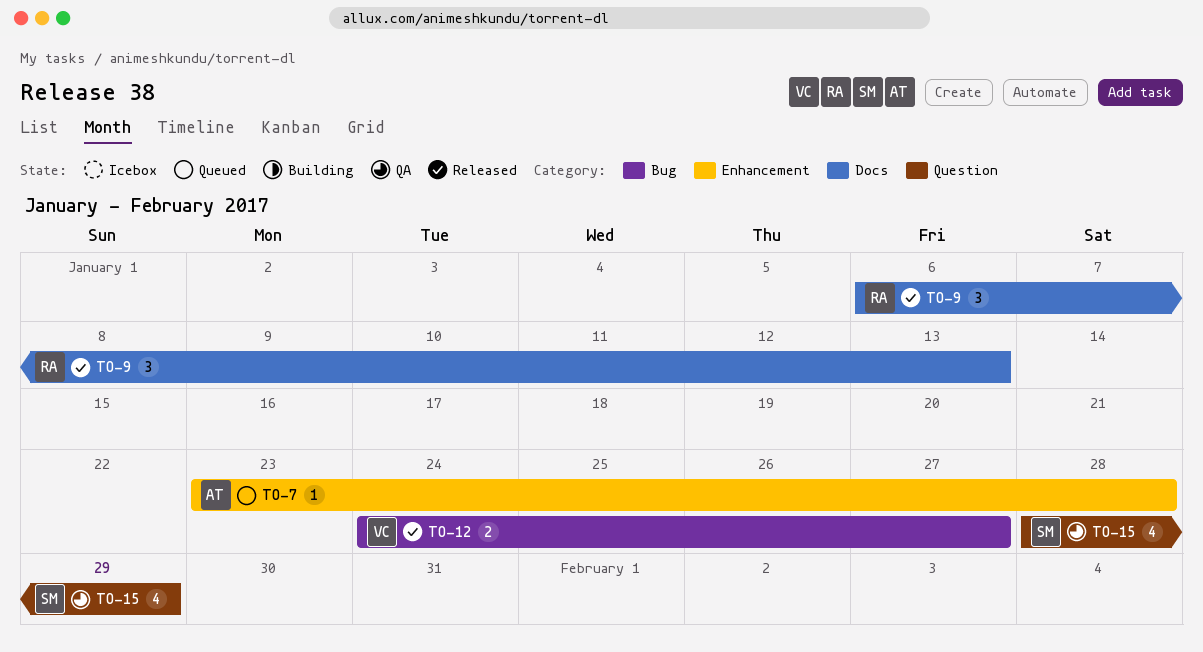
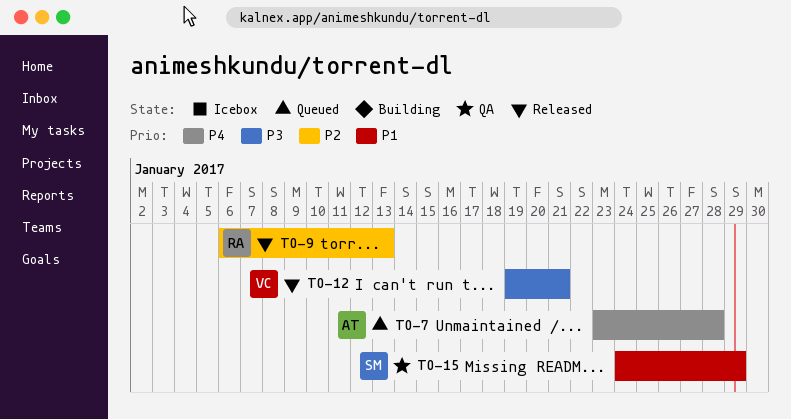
TO-12, start: Jan 24 -> Jan 19
TO-12, due: Jan 27 -> Jan 21
TO-15, start: Jan 28 -> Jan 24

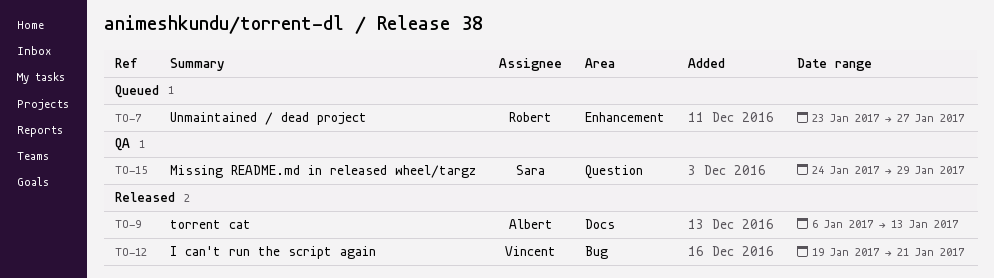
TO-7, owner: Albert -> Robert
TO-7, due: Jan 28 -> Jan 27
TO-9, owner: Robert -> Albert

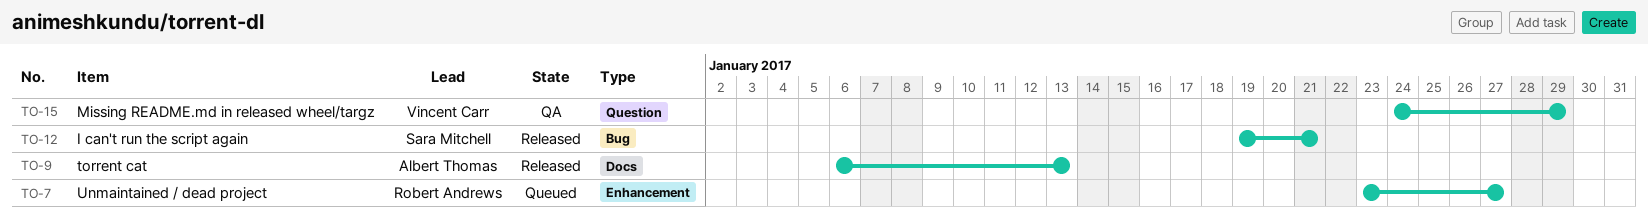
TO-12, owner: Vincent Carr -> Sara Mitchell
TO-15, owner: Sara Mitchell -> Vincent Carr

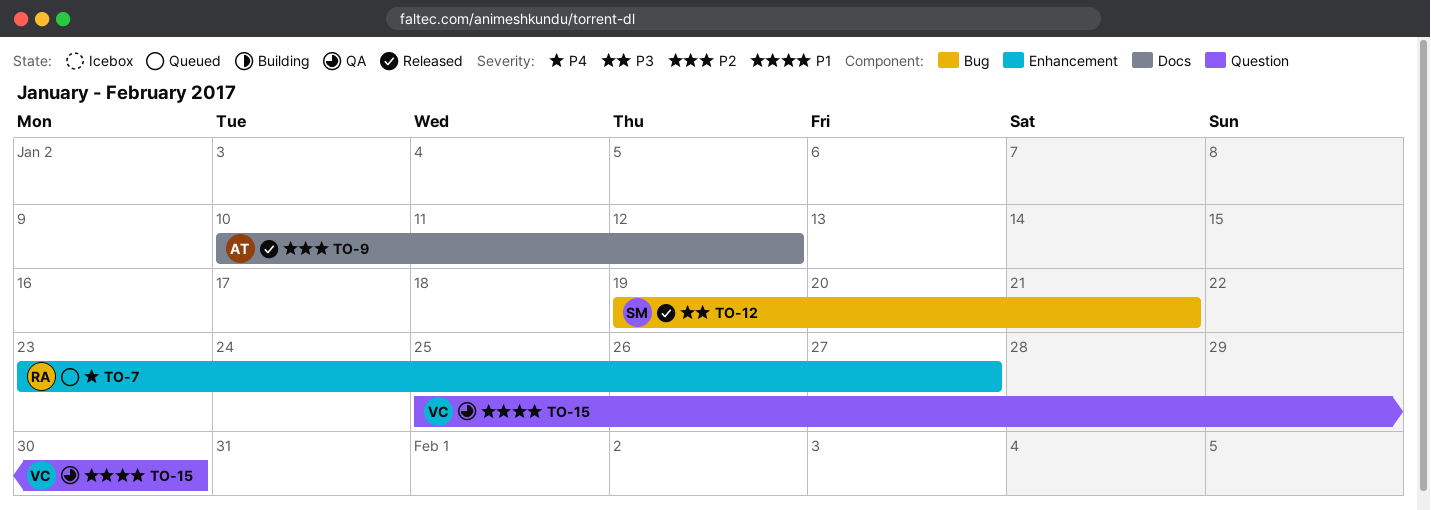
TO-9, start: Jan 6 -> Jan 10
TO-9, due: Jan 13 -> Jan 12
TO-15, start: Jan 24 -> Jan 25
TO-15, due: Jan 29 -> Jan 30

